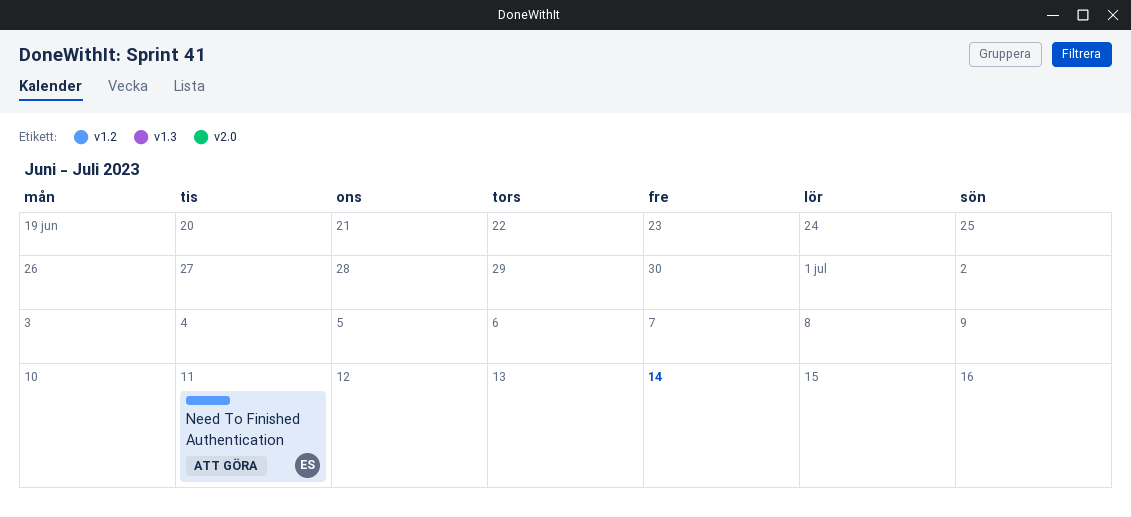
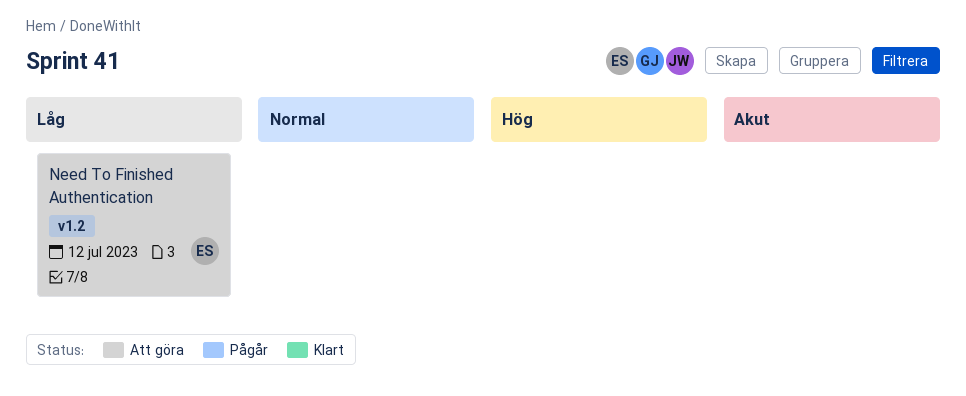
Need To Finished Authentication, due: Jul 11 -> Jul 12

